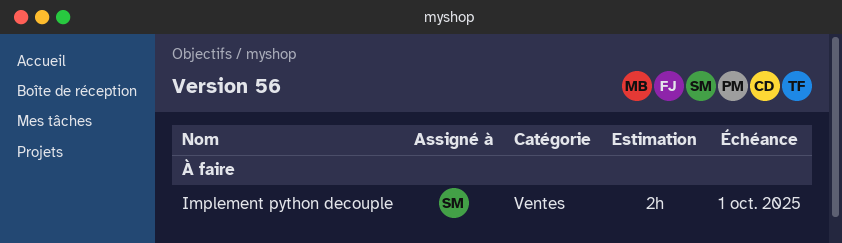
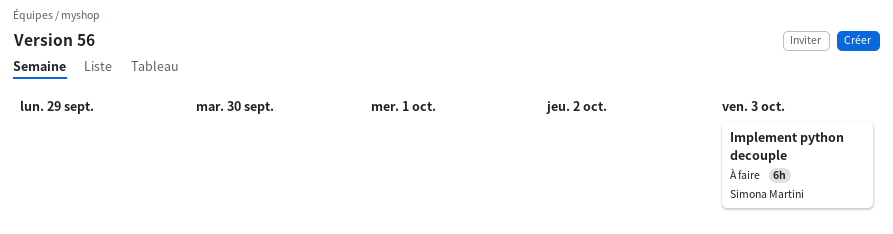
Implement python decouple, estimate: 2h -> 6h
Implement python decouple, due: Oct 1 -> Oct 3

